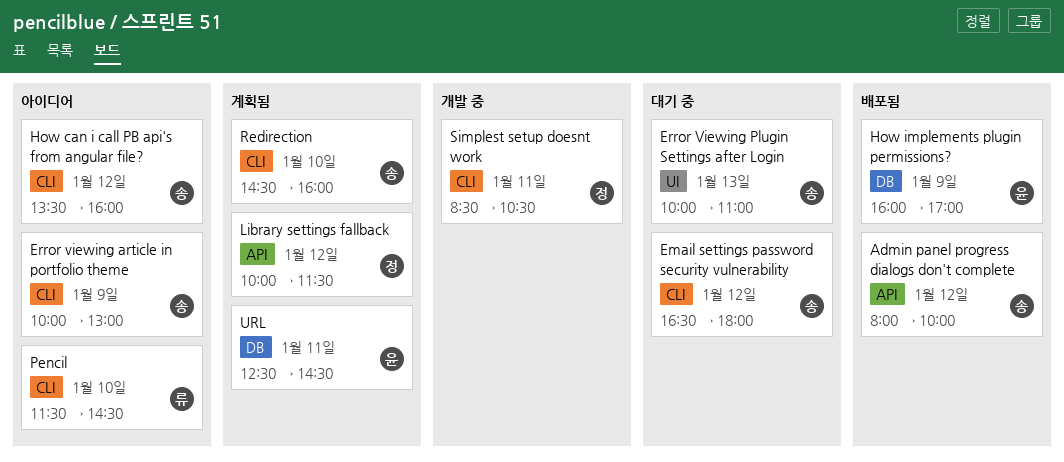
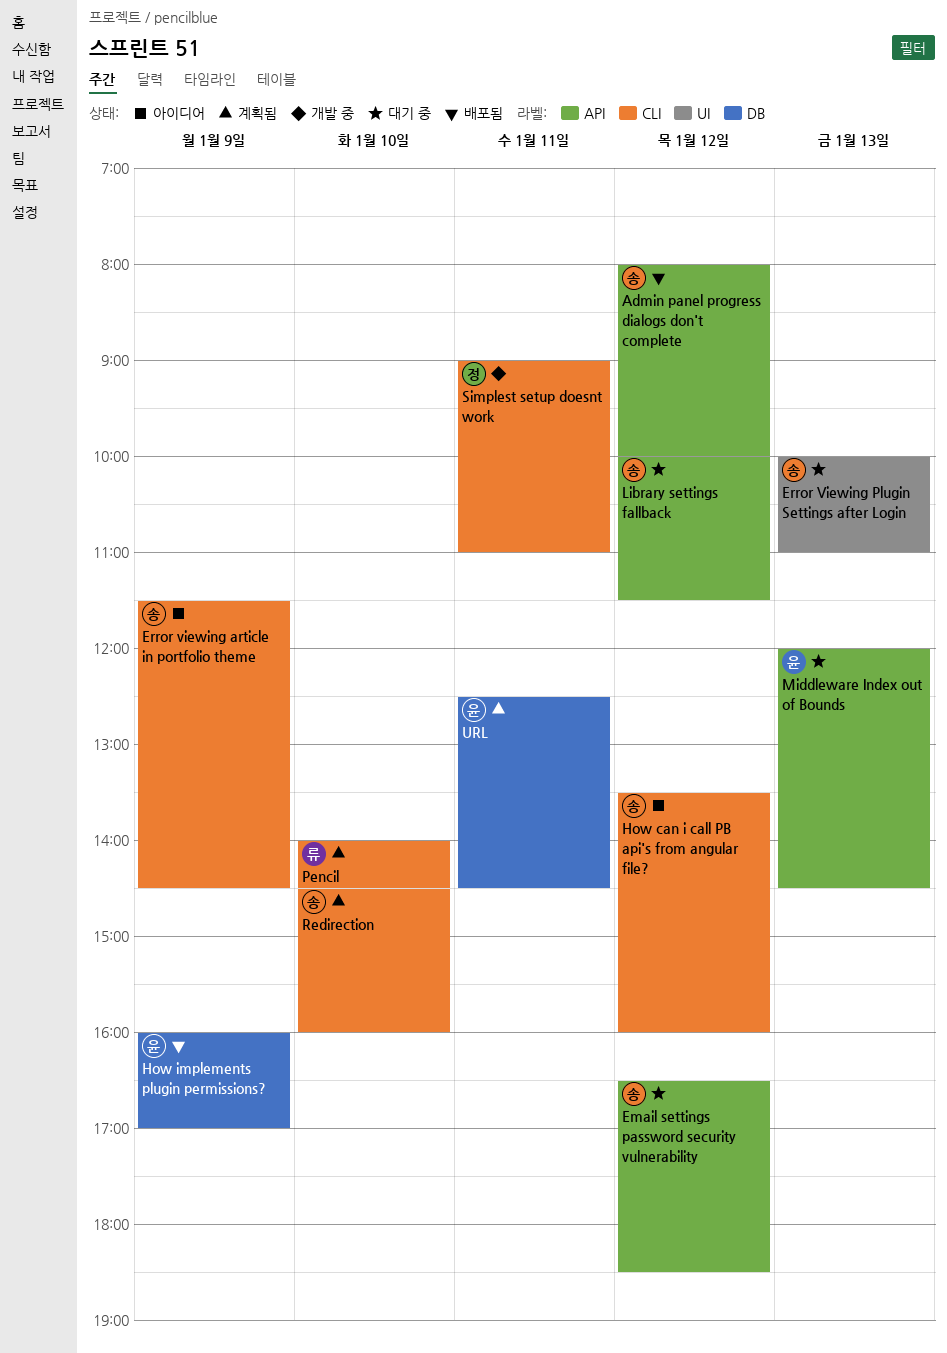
Email settings password security vulnerability, label: CLI -> API
Email settings password security vulnerability, ends: 18:00 -> 18:30
Error viewing article in portfolio theme, begins: 10:00 -> 11:30
Error viewing article in portfolio theme, ends: 13:00 -> 14:30
Library settings fallback, status: 계획됨 -> 대기 중
Library settings fallback, owner: 정 -> 송
Middleware Index out of Bounds: none -> present
Pencil, status: 아이디어 -> 계획됨
Pencil, begins: 11:30 -> 14:00
Simplest setup doesnt work, begins: 08:30 -> 09:00
Simplest setup doesnt work, ends: 10:30 -> 11:00

